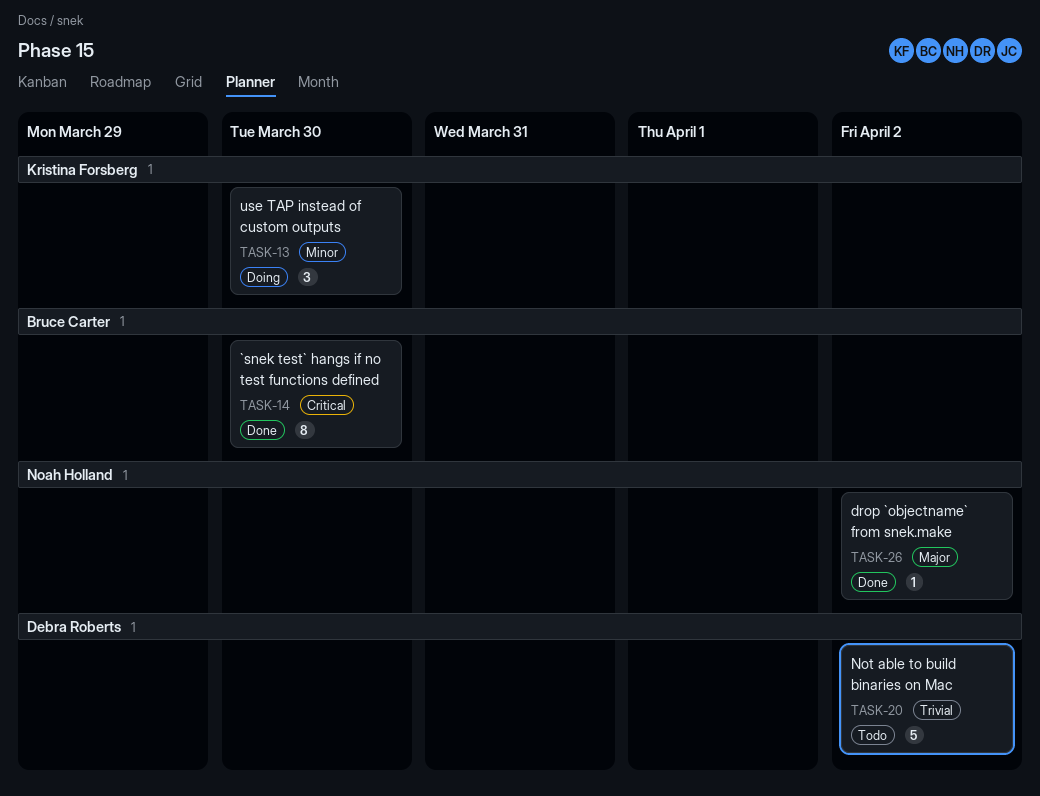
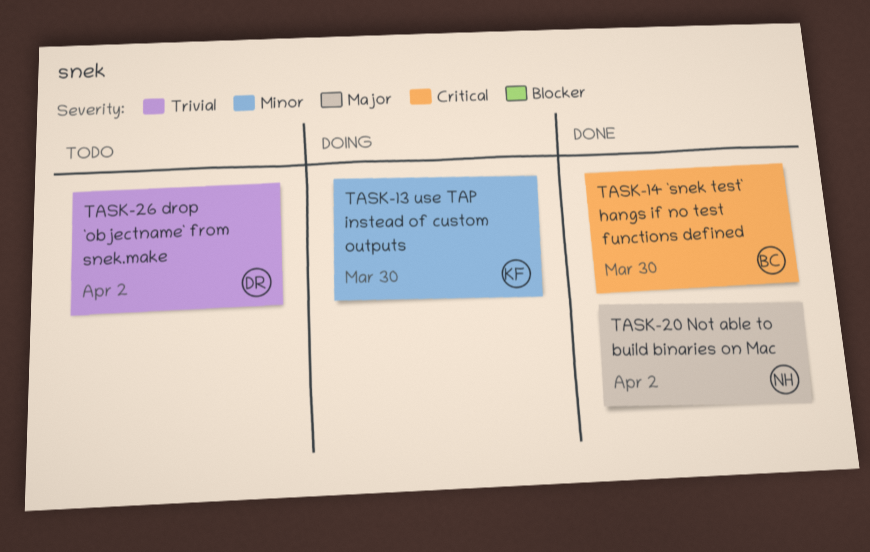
TASK-20, status: Todo -> Done
TASK-20, owner: Debra Roberts -> Noah Holland
TASK-20, priority: Trivial -> Major
TASK-26, status: Done -> Todo
TASK-26, owner: Noah Holland -> Debra Roberts
TASK-26, priority: Major -> Trivial

